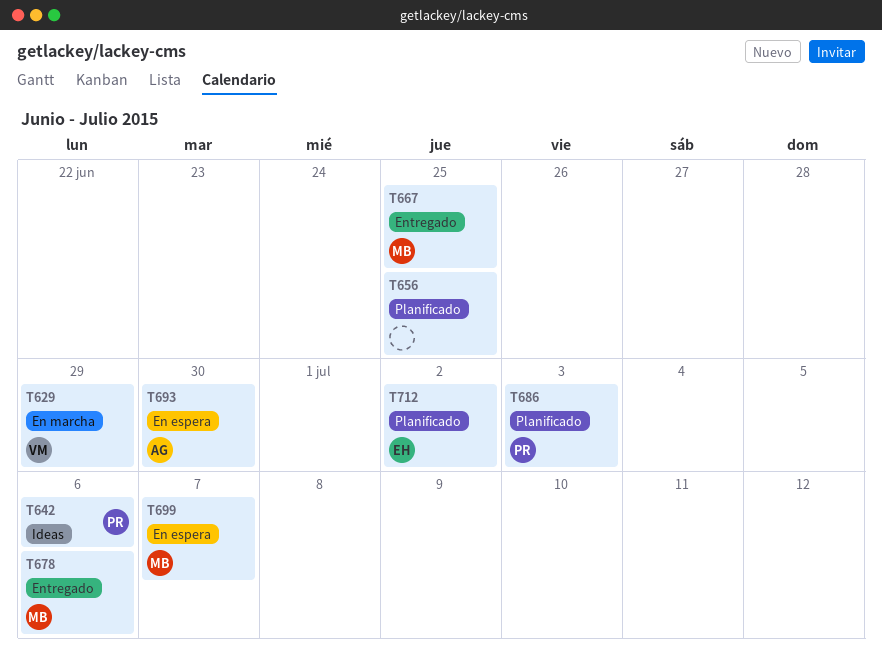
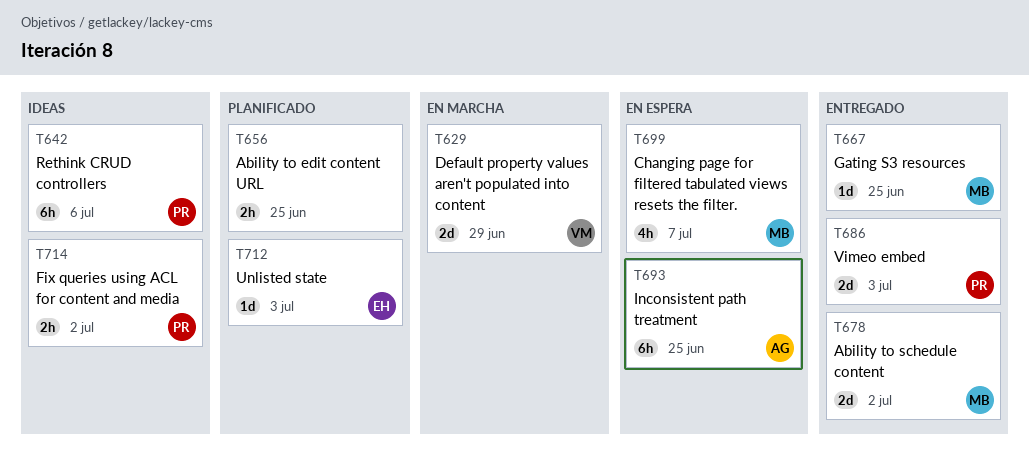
T678, due: Jul 6 -> Jul 2
T686, status: Planificado -> Entregado
T693, due: Jun 30 -> Jun 25
T712, due: Jul 2 -> Jul 3
T714: none -> present

